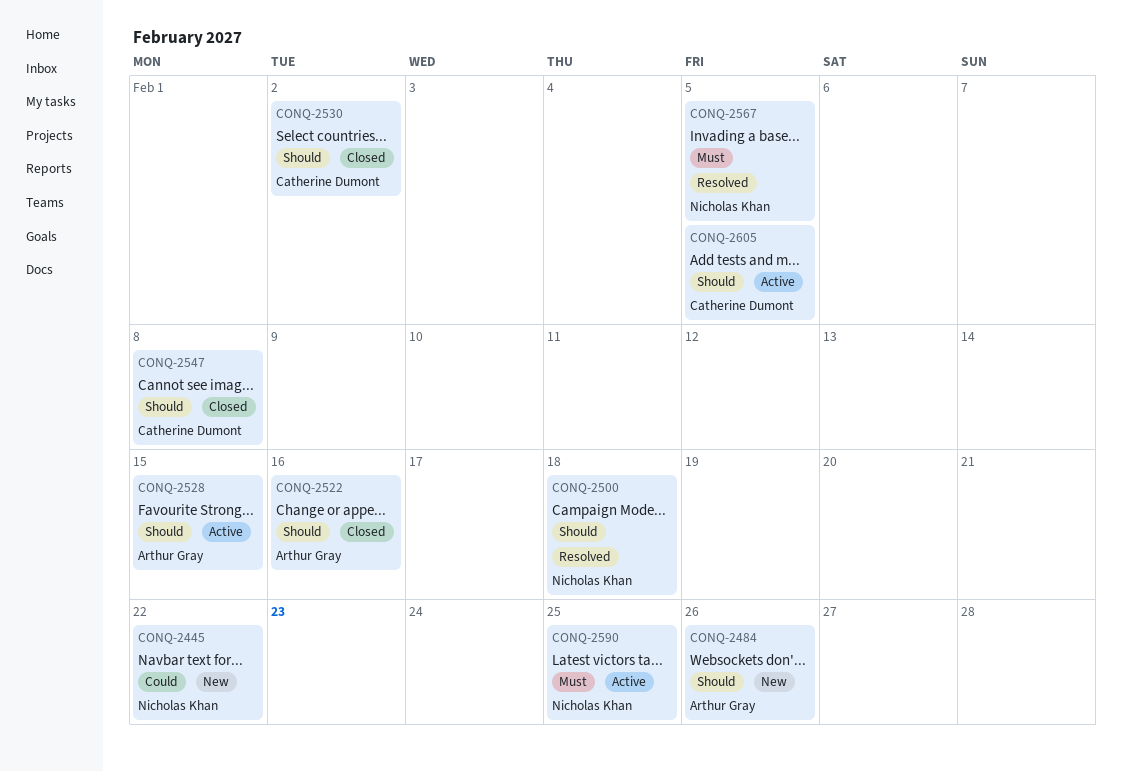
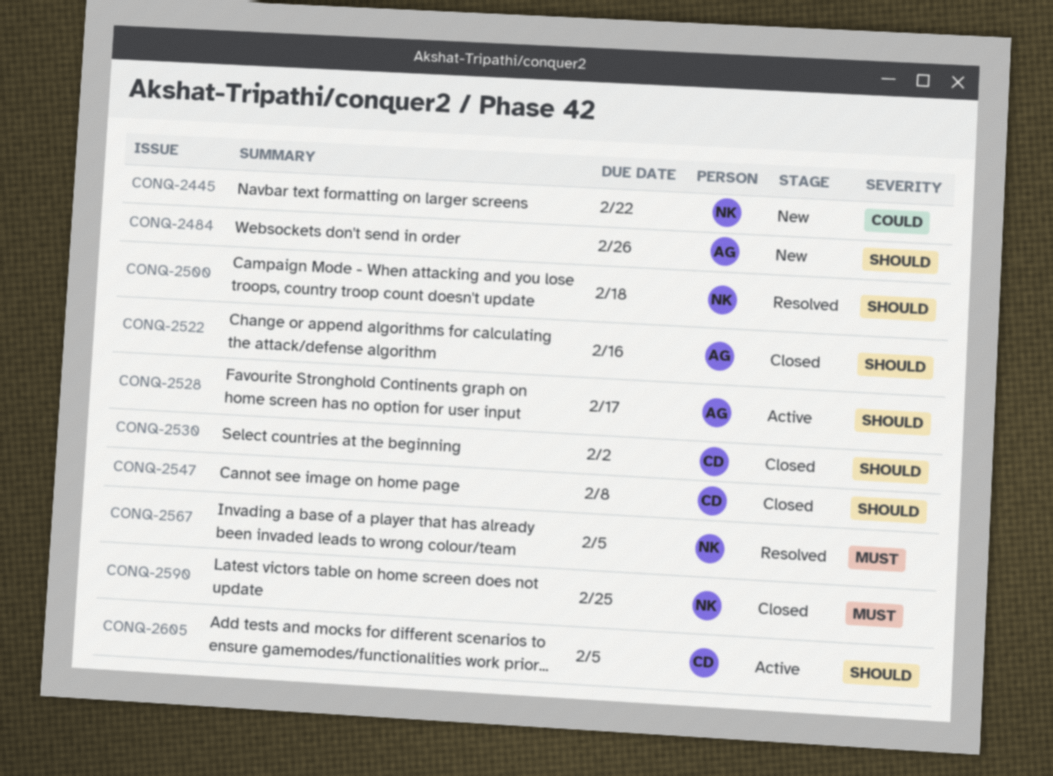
CONQ-2528, due: Feb 15 -> Feb 17
CONQ-2590, status: Active -> Closed

